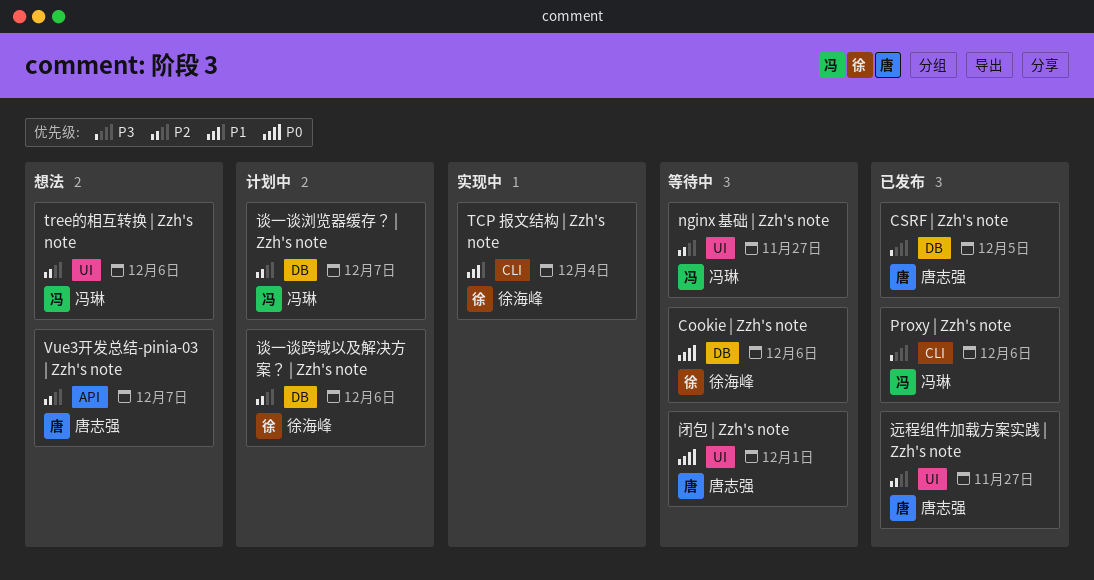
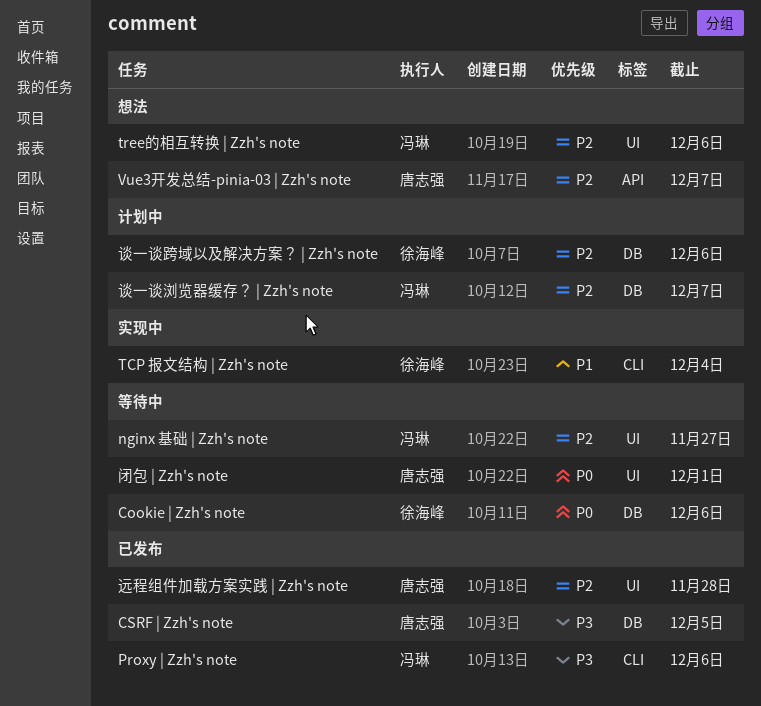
远程组件加载方案实践 | Zzh's note, due: Nov 27 -> Nov 28

